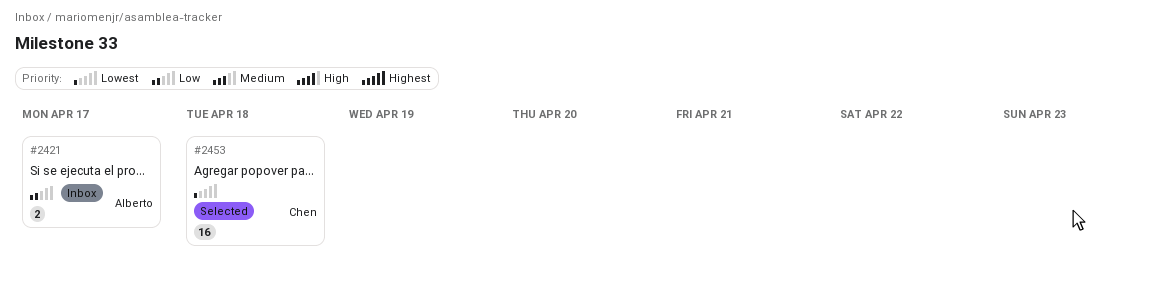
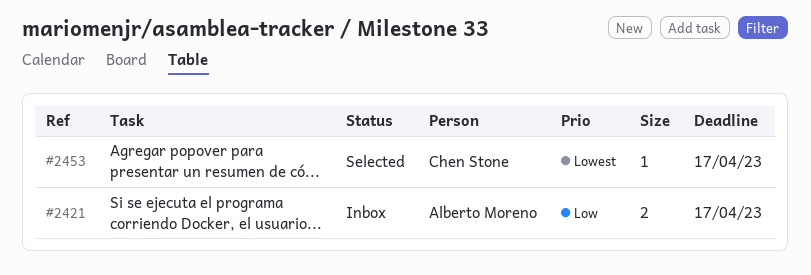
#2453, estimate: 16 -> 1
#2453, due: Apr 18 -> Apr 17

